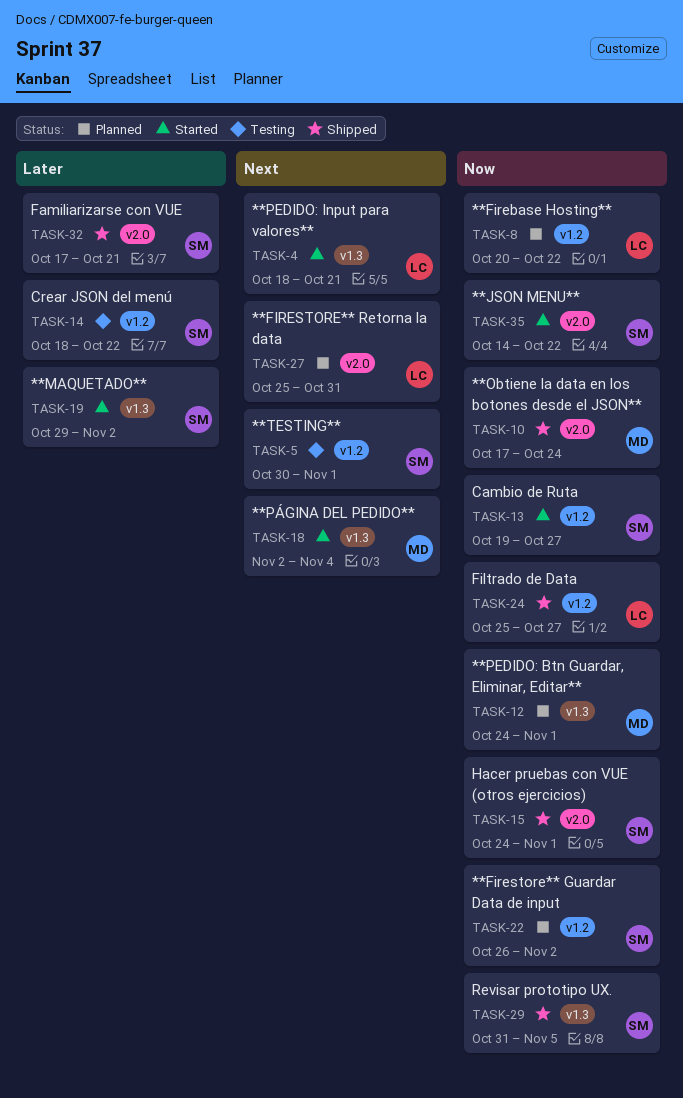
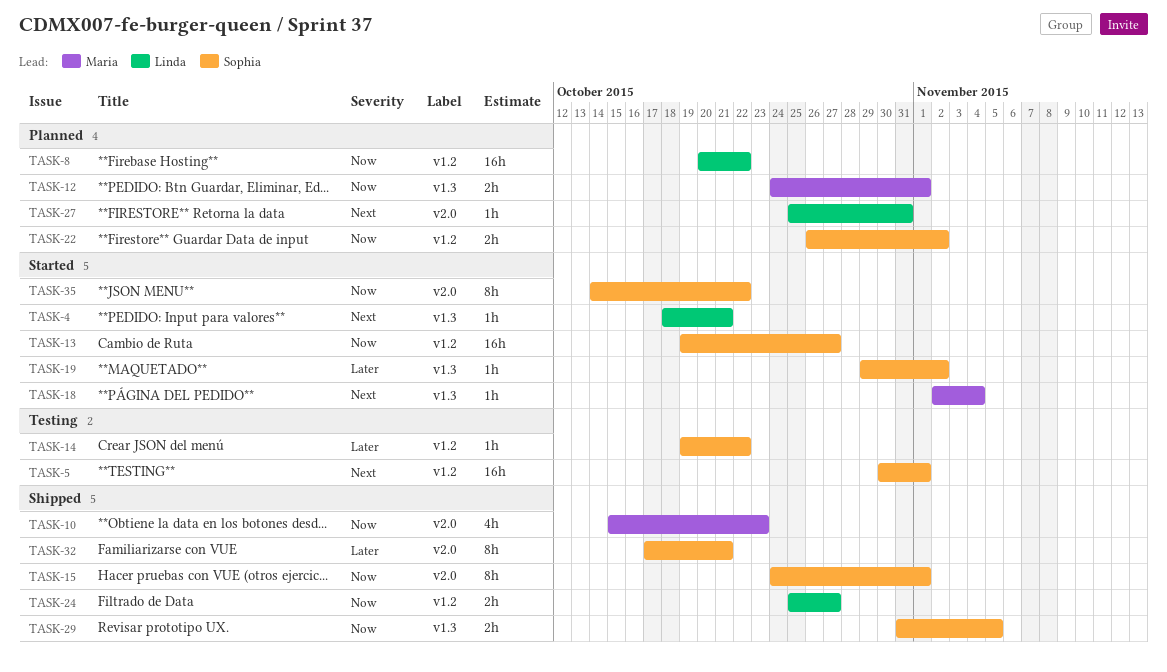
TASK-10, start: Oct 17 -> Oct 15
TASK-10, due: Oct 24 -> Oct 23
TASK-14, start: Oct 18 -> Oct 19

